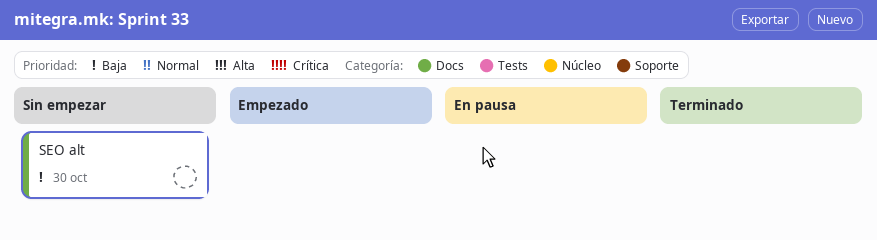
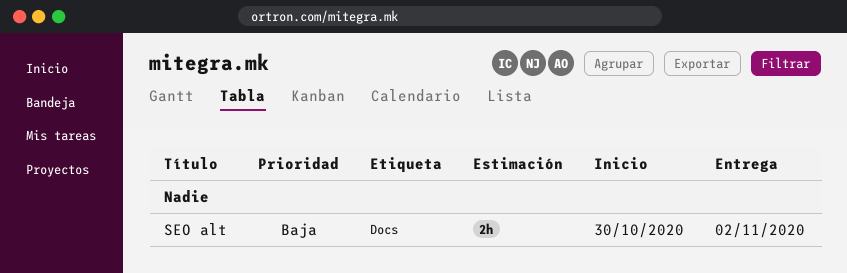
SEO alt, due: Oct 30 -> Nov 2

